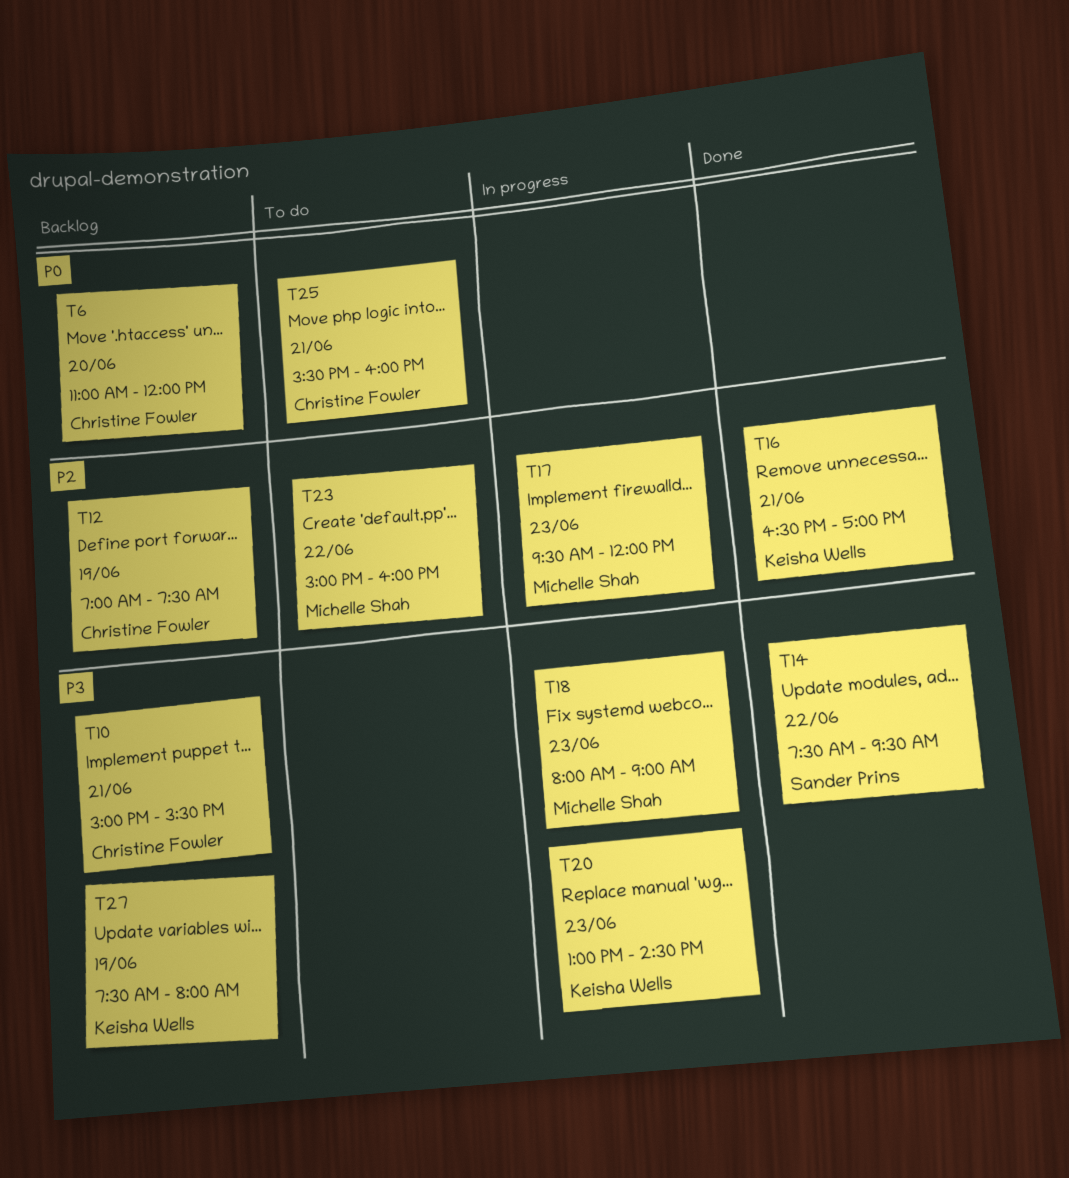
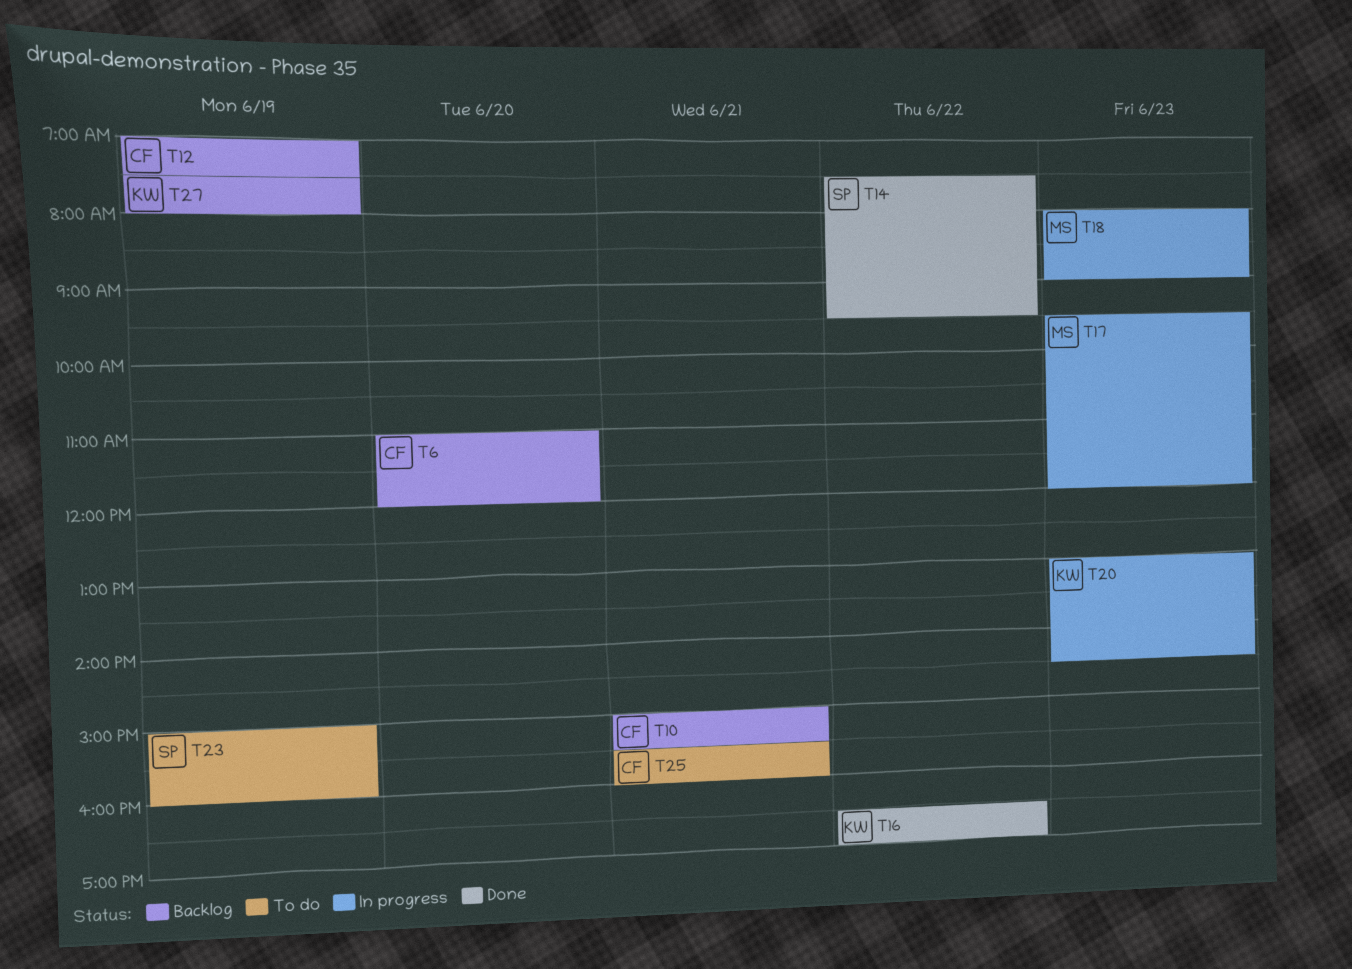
T16, day: Jun 21 -> Jun 22
T23, owner: Michelle Shah -> Sander Prins
T23, day: Jun 22 -> Jun 19

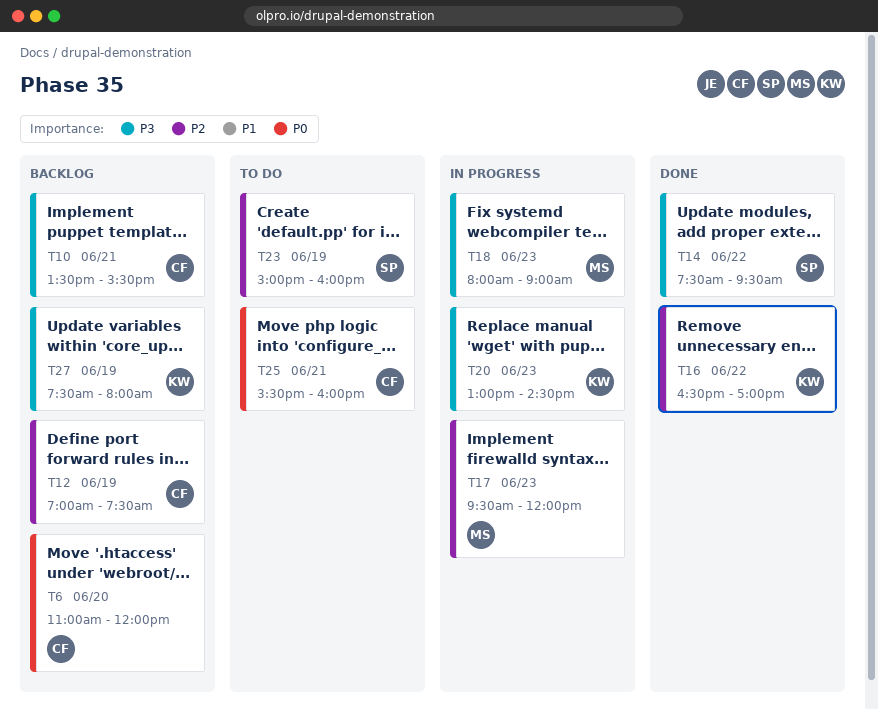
T10, begins: 15:00 -> 13:30

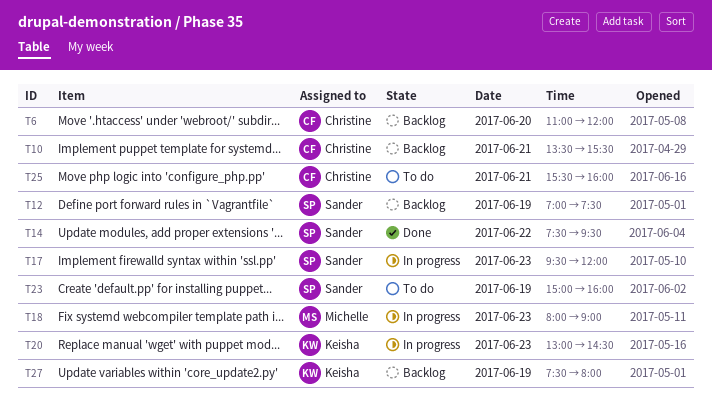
T12, owner: Christine -> Sander
T16: present -> none
T17, owner: Michelle -> Sander

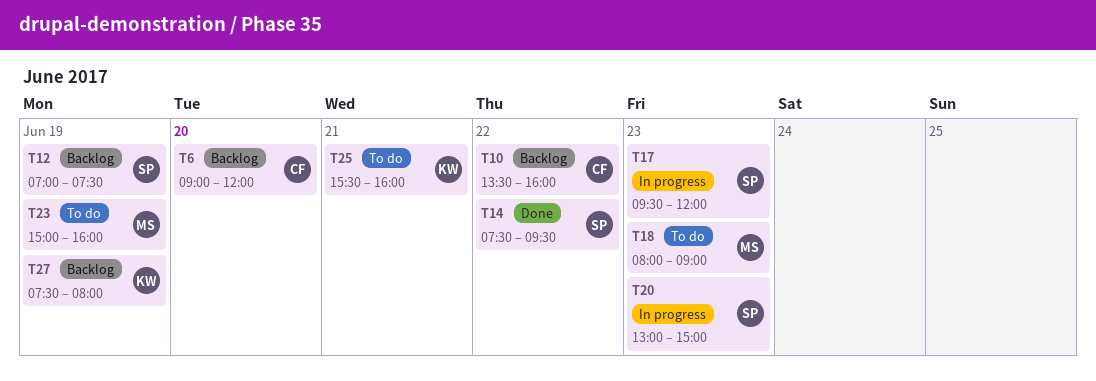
T6, begins: 11:00 -> 09:00
T10, day: Jun 21 -> Jun 22
T10, ends: 15:30 -> 16:00
T18, status: In progress -> To do
T20, owner: Keisha -> Sander
T20, ends: 14:30 -> 15:00
T23, owner: Sander -> Michelle
T25, owner: Christine -> Keisha

